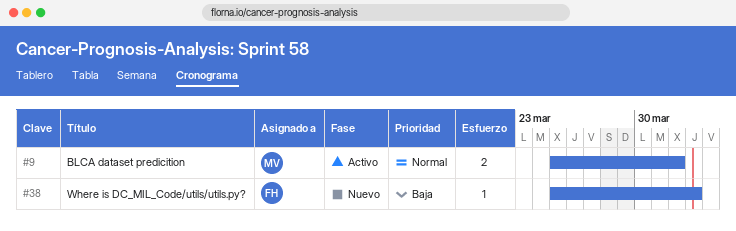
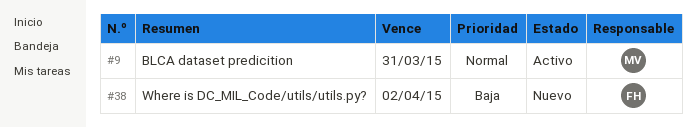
#9, due: Apr 1 -> Mar 31

